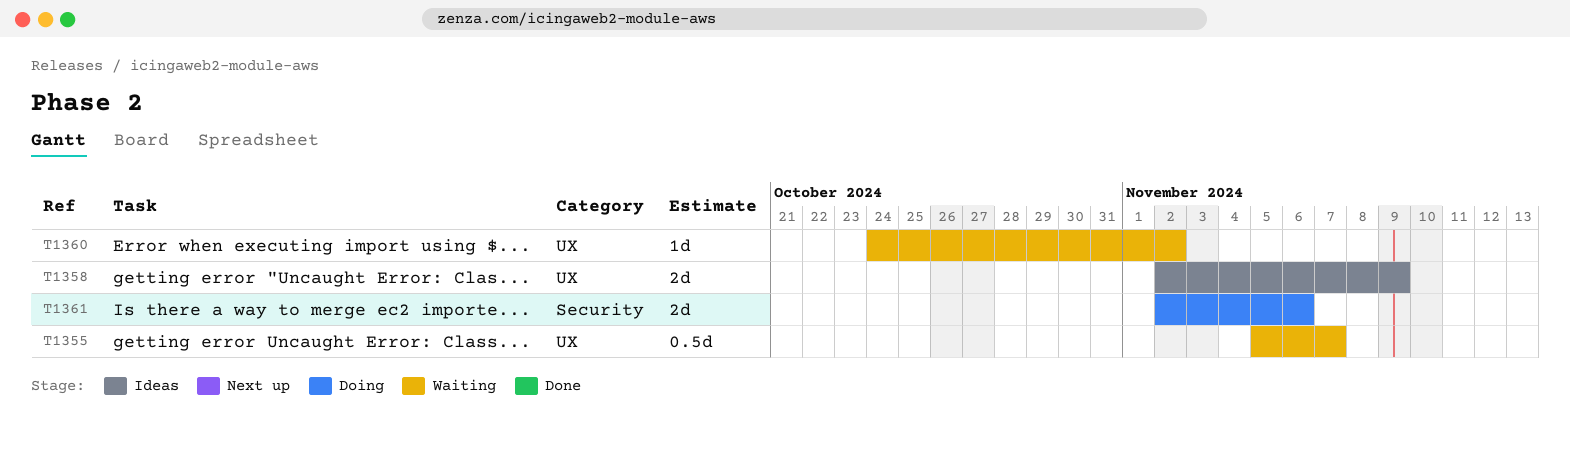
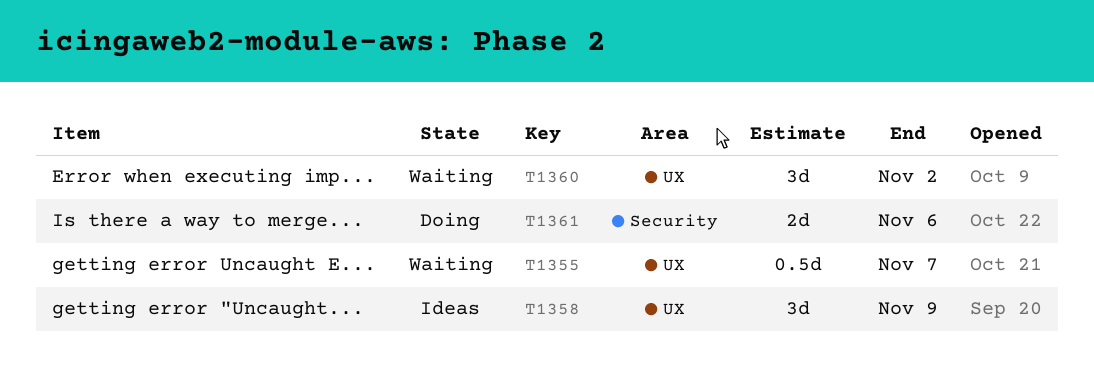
T1358, estimate: 2d -> 3d
T1360, estimate: 1d -> 3d

